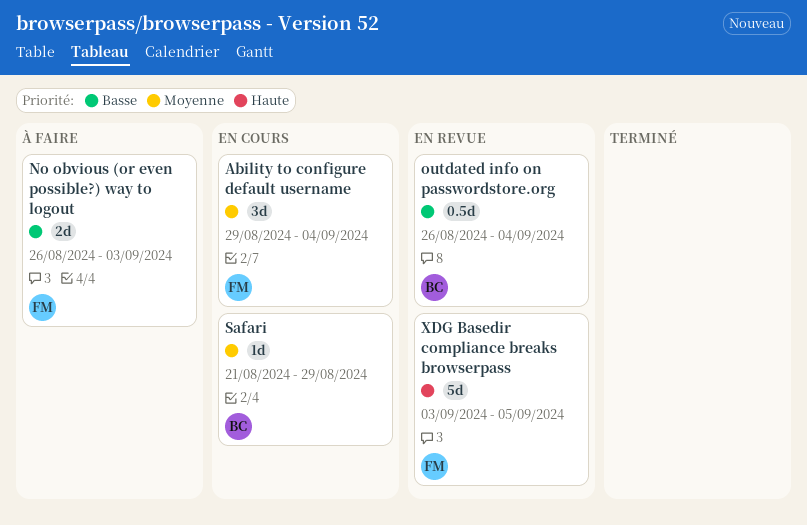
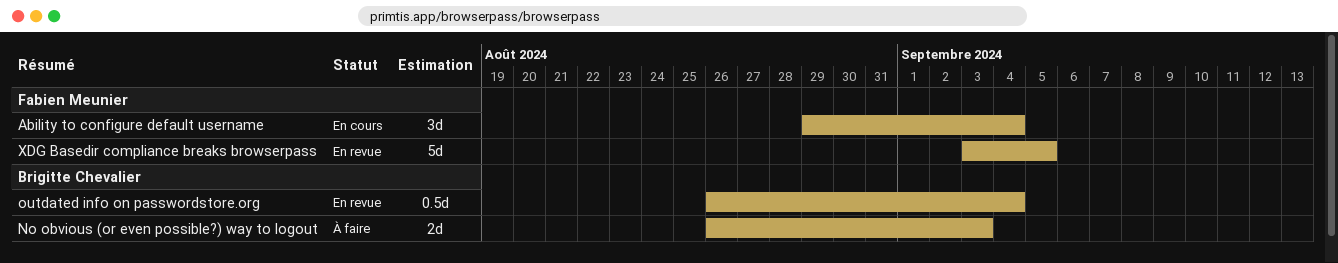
No obvious (or even possible?) way to logout, owner: Fabien Meunier -> Brigitte Chevalier
Safari: present -> none

